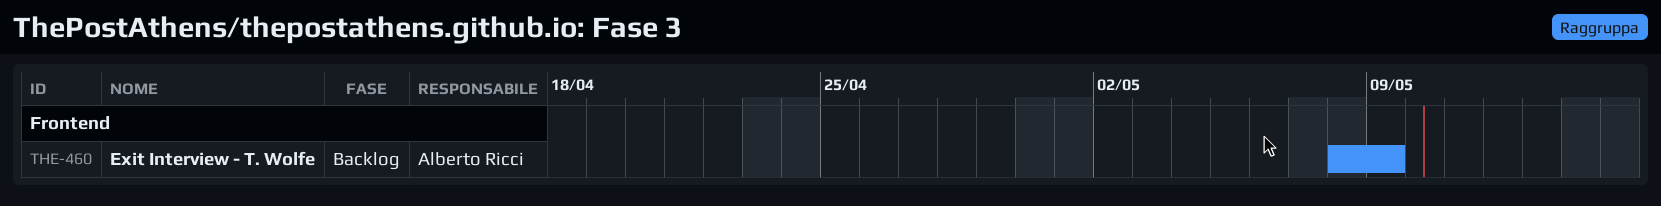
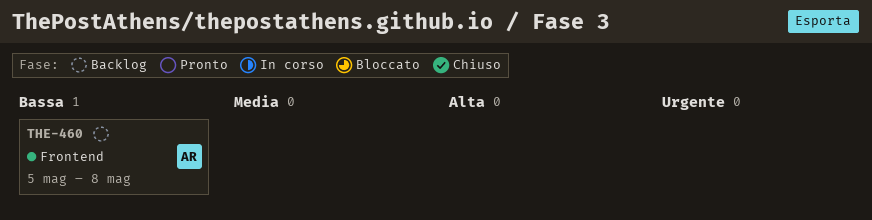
THE-460, start: May 8 -> May 5
THE-460, due: May 9 -> May 8

